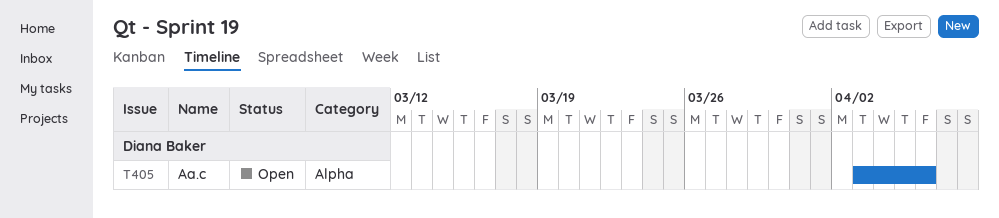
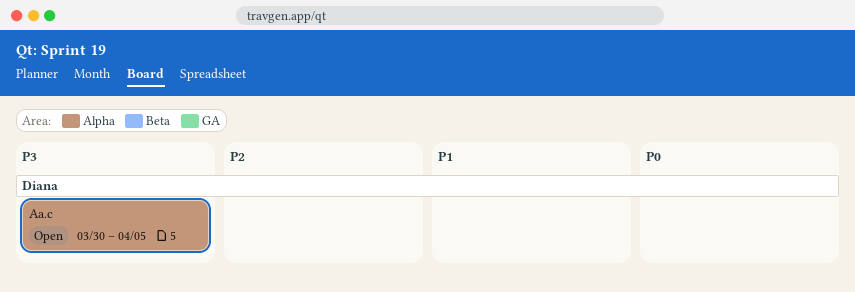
Aa.c, start: Apr 3 -> Mar 30
Aa.c, due: Apr 6 -> Apr 5

